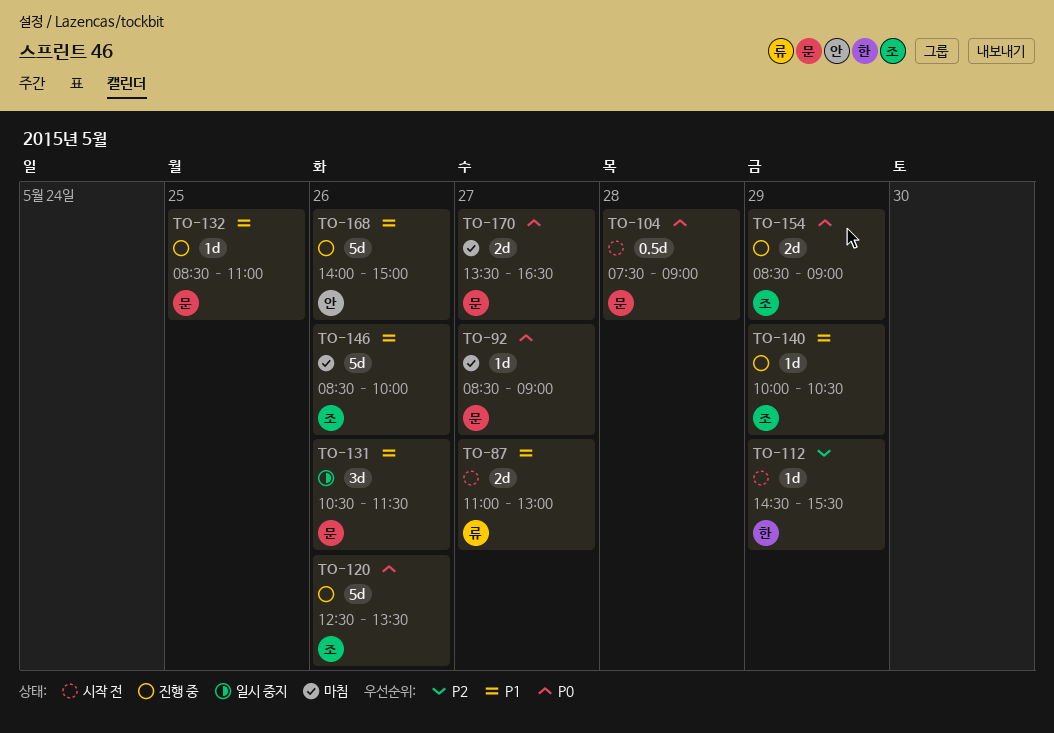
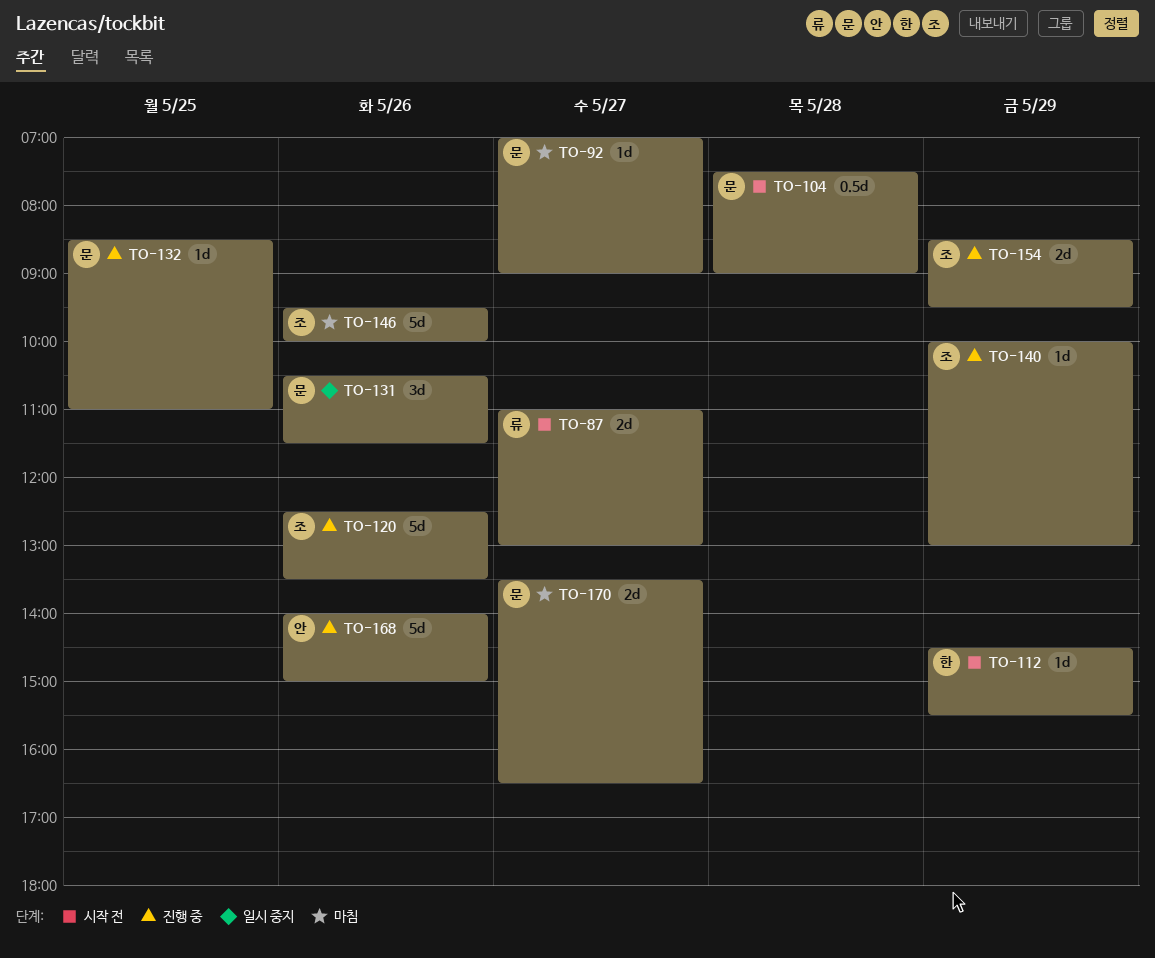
TO-92, begins: 08:30 -> 07:00
TO-140, ends: 10:30 -> 13:00
TO-146, begins: 08:30 -> 09:30
TO-154, ends: 09:00 -> 09:30

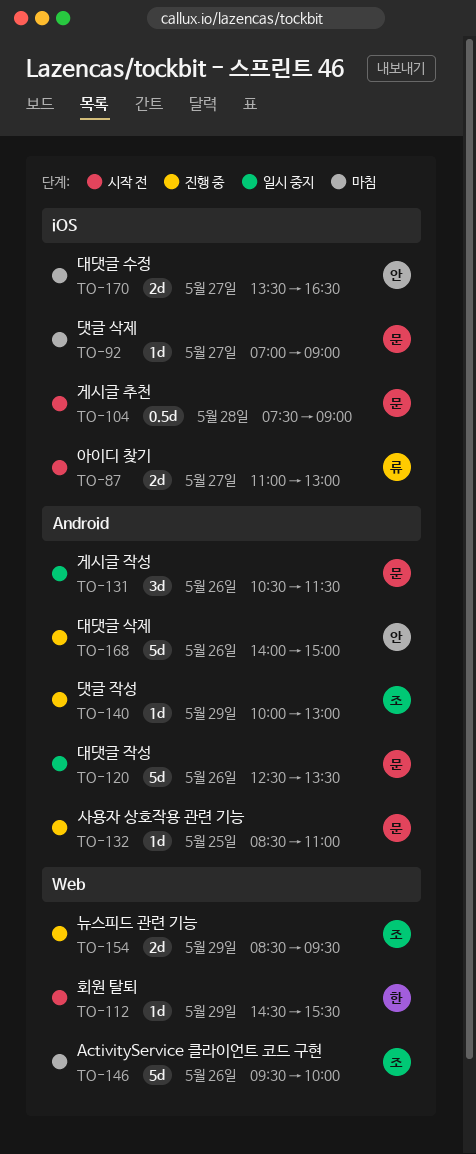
TO-120, status: 진행 중 -> 일시 중지
TO-120, owner: 조 -> 문
TO-170, owner: 문 -> 안

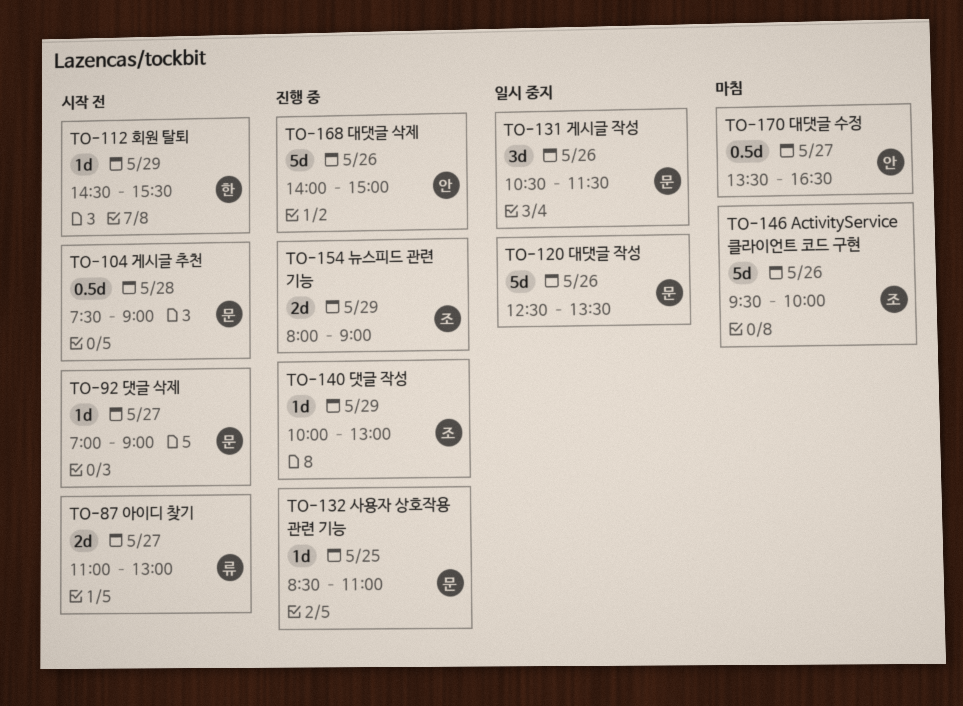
TO-92, status: 마침 -> 시작 전
TO-154, begins: 08:30 -> 08:00
TO-154, ends: 09:30 -> 09:00
TO-170, estimate: 2d -> 0.5d

